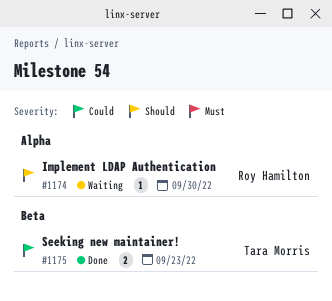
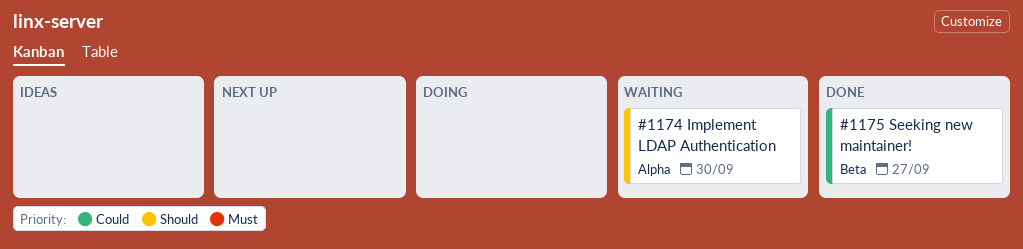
#1175, due: Sep 23 -> Sep 27

